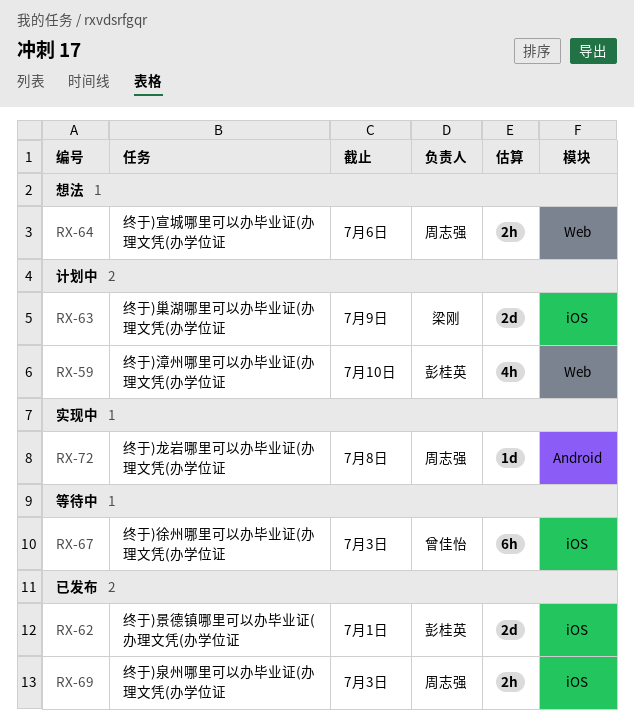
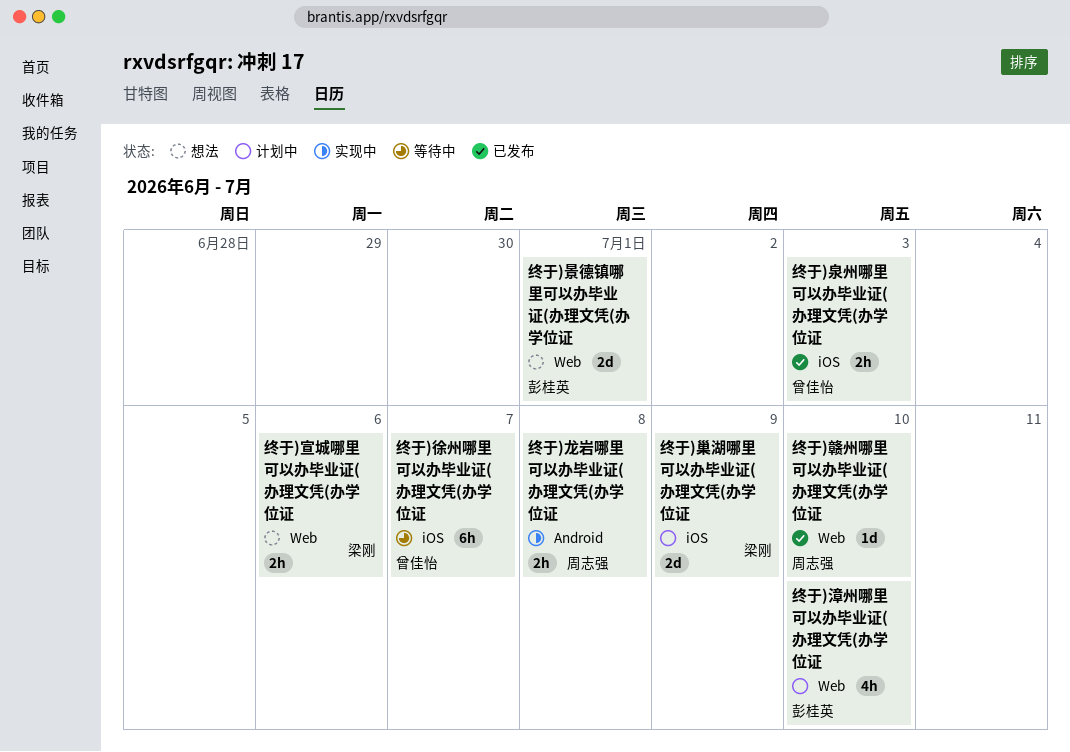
终于)宣城哪里可以办毕业证(办理文凭(办学位证, owner: 周志强 -> 梁刚
终于)徐州哪里可以办毕业证(办理文凭(办学位证, due: Jul 3 -> Jul 7
终于)景德镇哪里可以办毕业证(办理文凭(办学位证, status: 已发布 -> 想法
终于)景德镇哪里可以办毕业证(办理文凭(办学位证, label: iOS -> Web
终于)泉州哪里可以办毕业证(办理文凭(办学位证, owner: 周志强 -> 曾佳怡
终于)赣州哪里可以办毕业证(办理文凭(办学位证: none -> present
终于)龙岩哪里可以办毕业证(办理文凭(办学位证, estimate: 1d -> 2h

